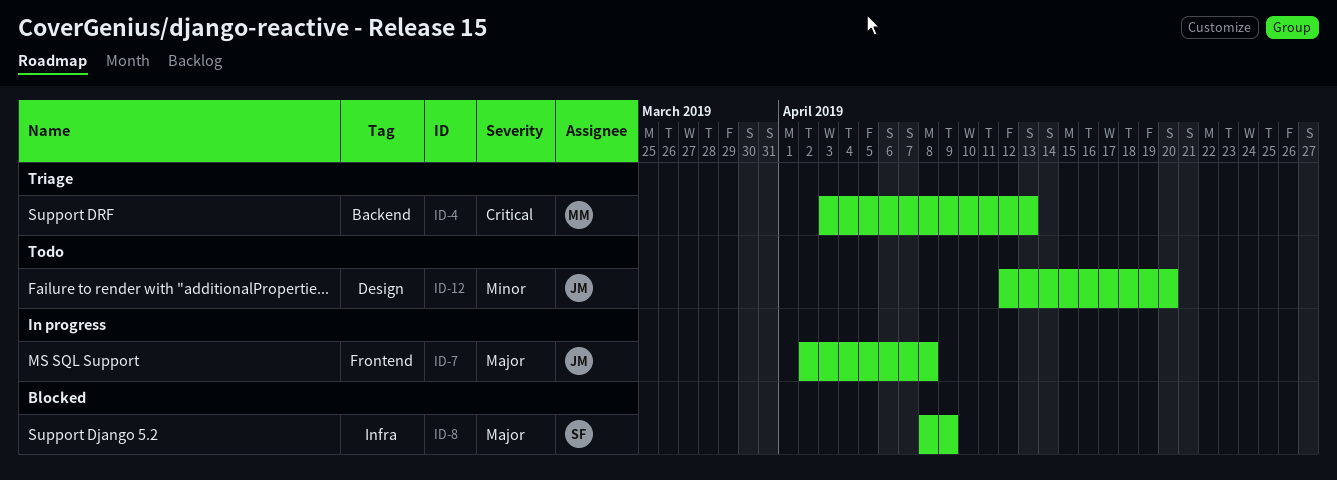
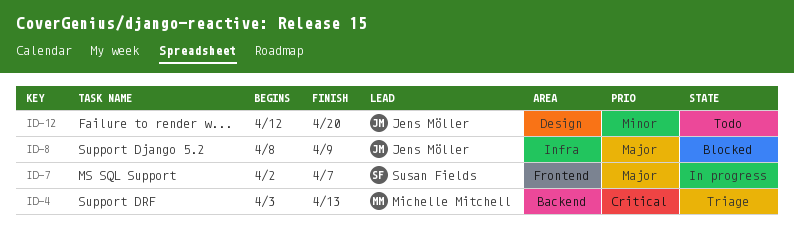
ID-7, owner: Jens Möller -> Susan Fields
ID-7, due: Apr 8 -> Apr 7
ID-8, owner: Susan Fields -> Jens Möller

